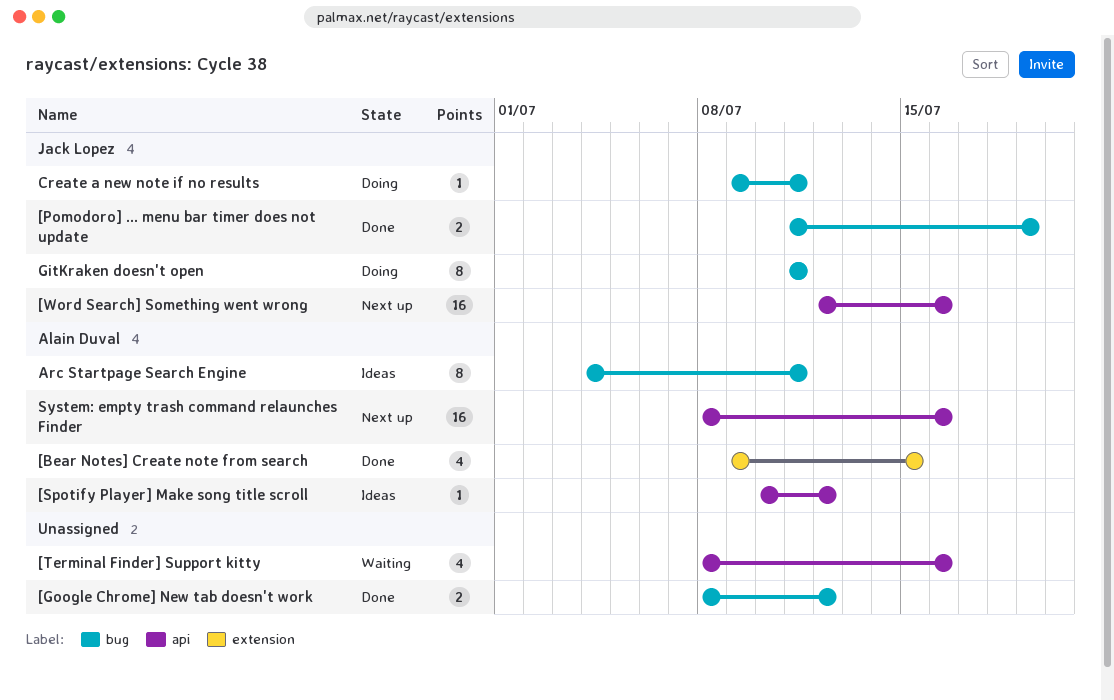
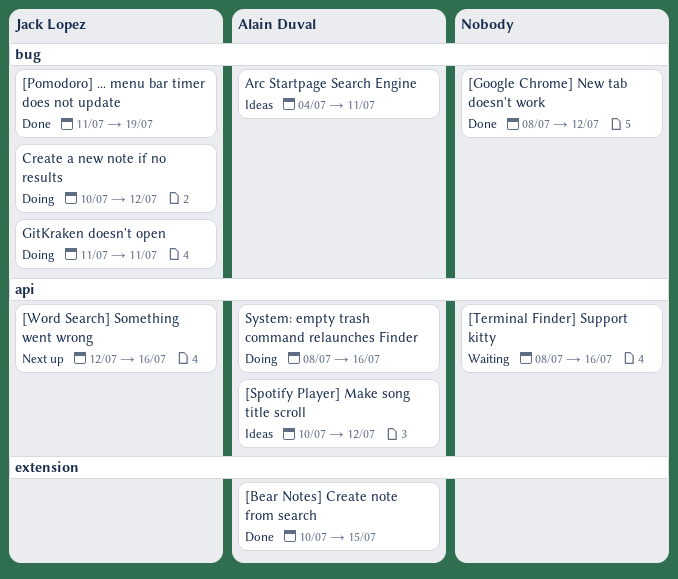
[Bear Notes] Create note from search, start: Jul 9 -> Jul 10
Create a new note if no results, start: Jul 9 -> Jul 10
Create a new note if no results, due: Jul 11 -> Jul 12
System: empty trash command relaunches Finder, status: Next up -> Doing

